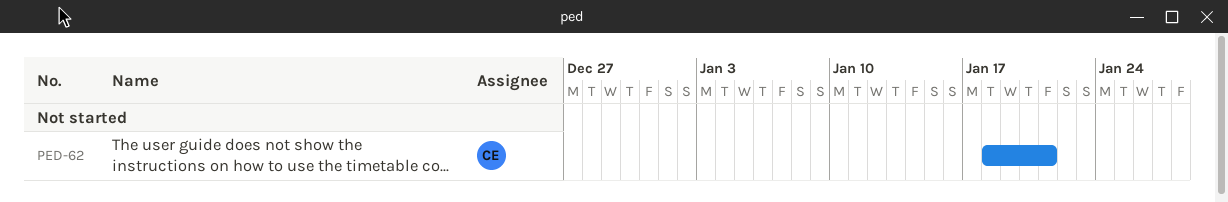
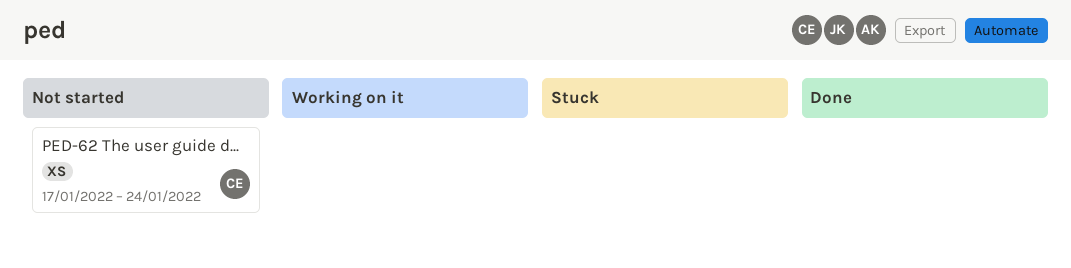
PED-62, start: Jan 18 -> Jan 17
PED-62, due: Jan 21 -> Jan 24

